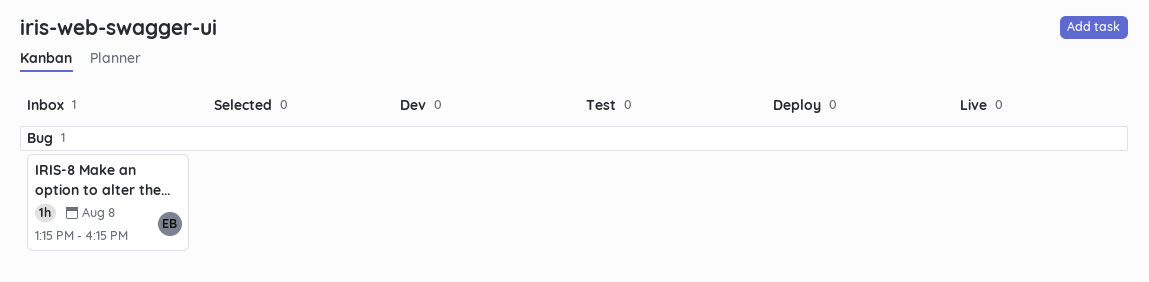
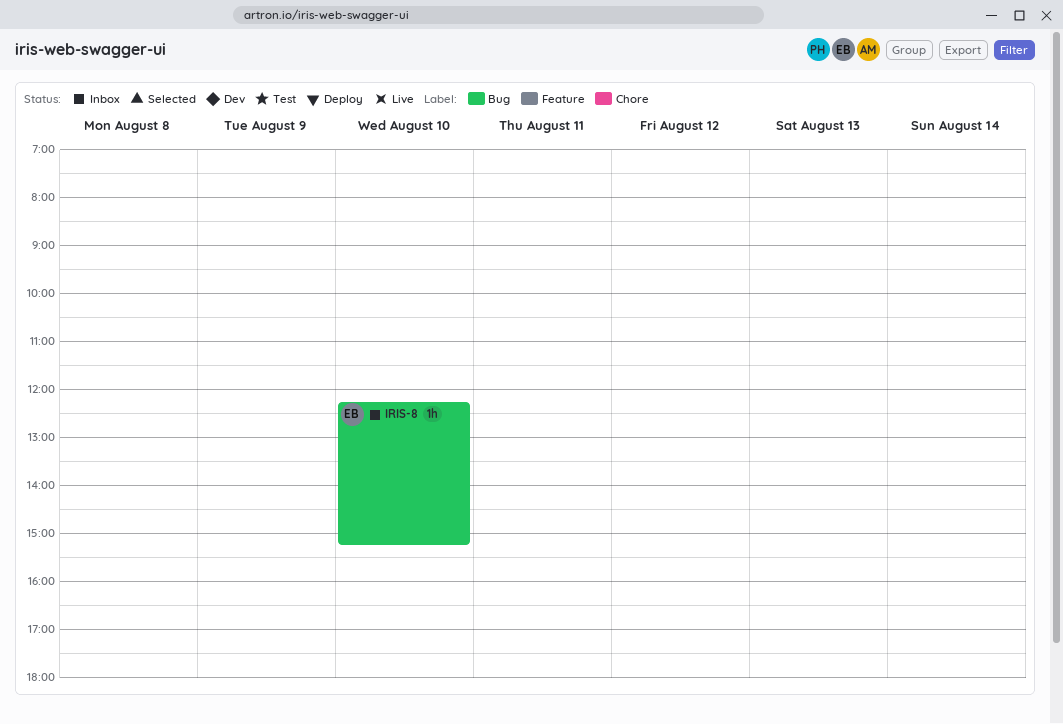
IRIS-8, day: Aug 8 -> Aug 10
IRIS-8, begins: 13:15 -> 12:15
IRIS-8, ends: 16:15 -> 15:15

